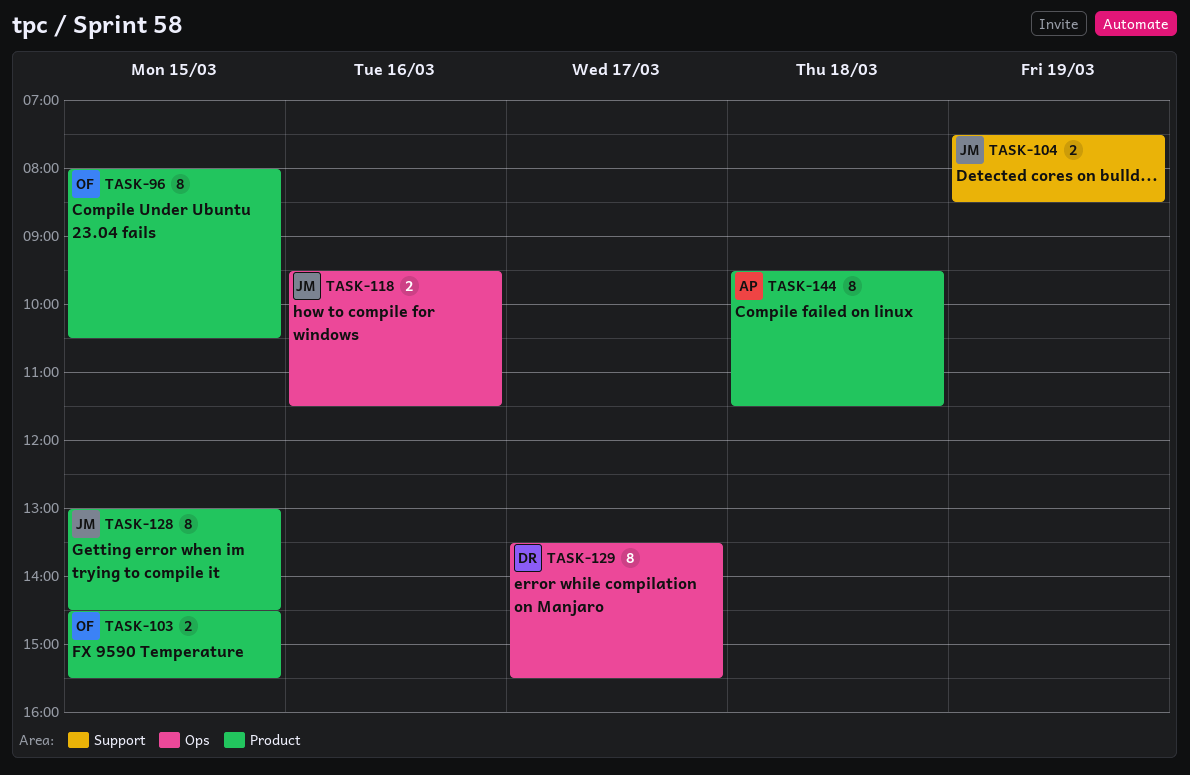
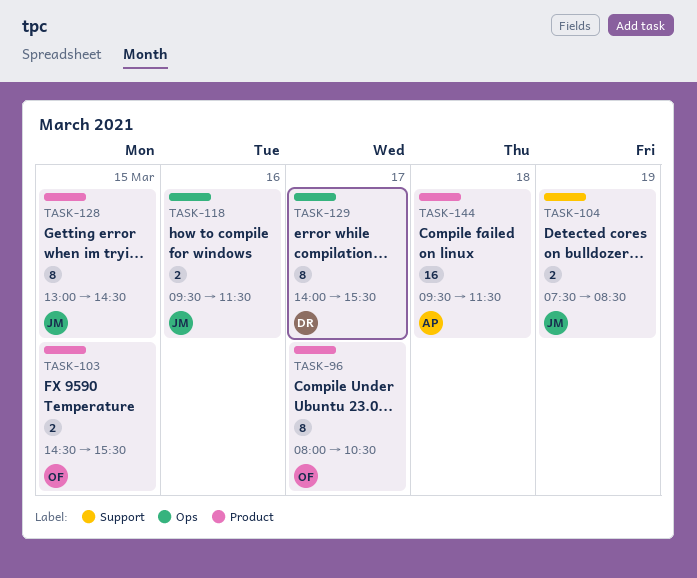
TASK-96, day: Mar 15 -> Mar 17
TASK-129, begins: 13:30 -> 14:00
TASK-144, estimate: 8 -> 16

